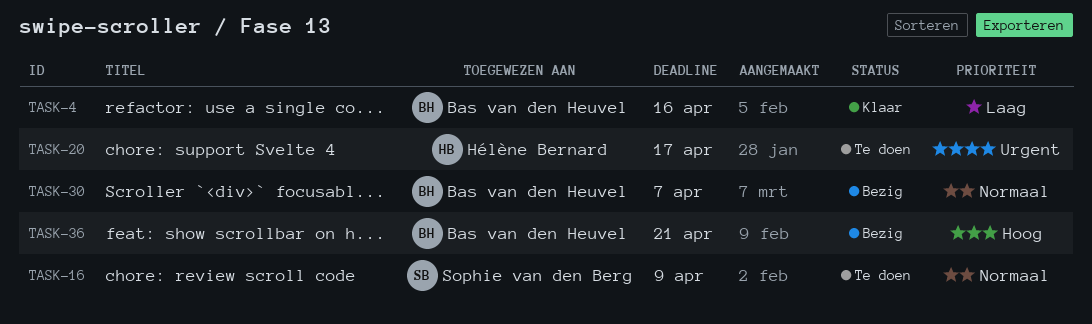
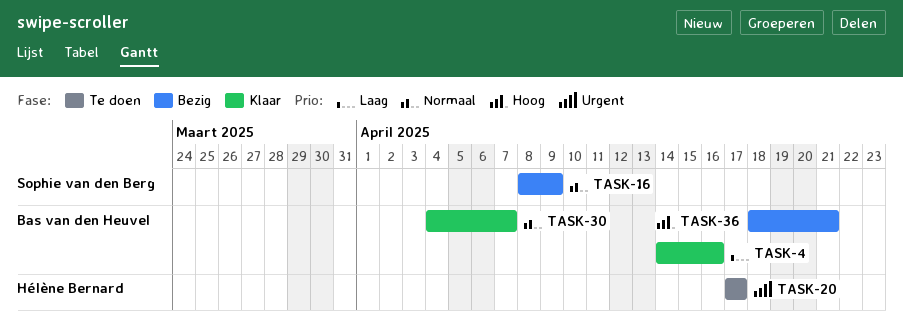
TASK-16, status: Te doen -> Bezig
TASK-30, status: Bezig -> Klaar

